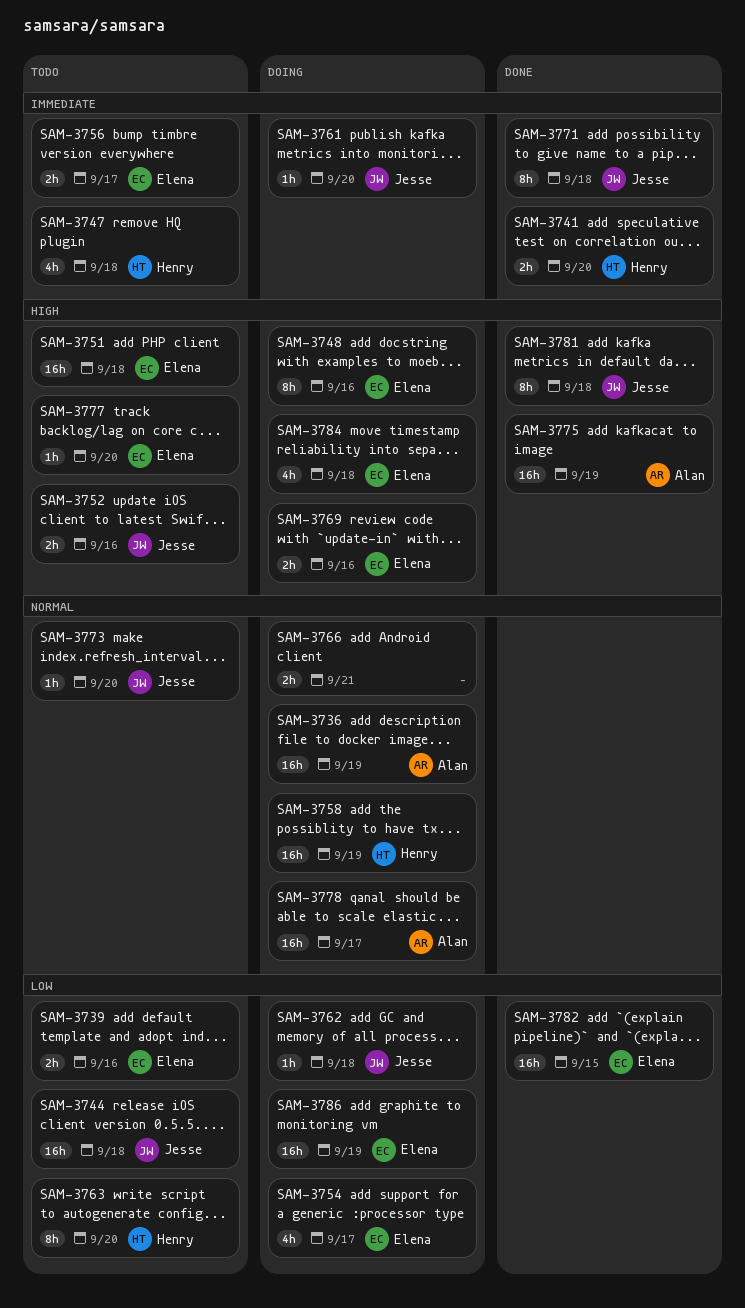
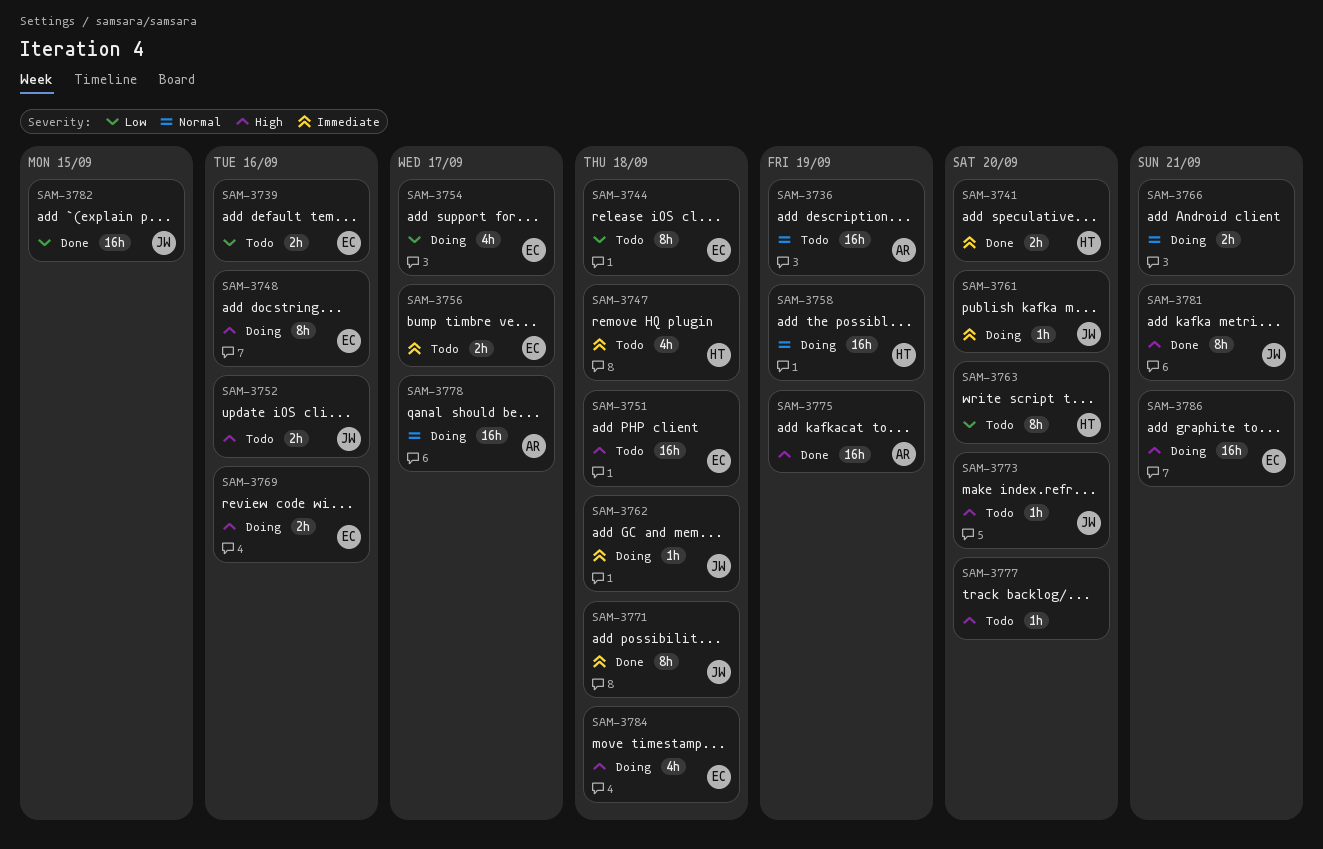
SAM-3736, status: Doing -> Todo
SAM-3744, owner: Jesse -> Elena
SAM-3744, estimate: 16h -> 8h
SAM-3762, priority: Low -> Immediate
SAM-3773, priority: Normal -> High
SAM-3777, owner: Elena -> none
SAM-3781, due: Sep 18 -> Sep 21
SAM-3782, owner: Elena -> Jesse
SAM-3786, priority: Low -> High
SAM-3786, due: Sep 19 -> Sep 21

